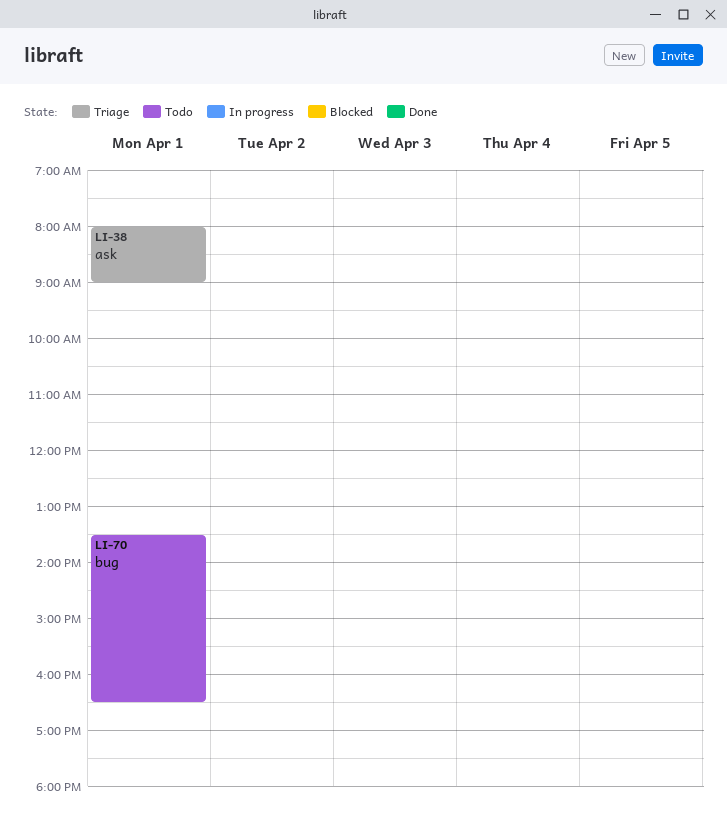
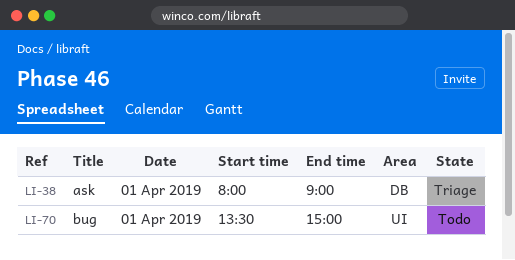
LI-70, ends: 16:30 -> 15:00

